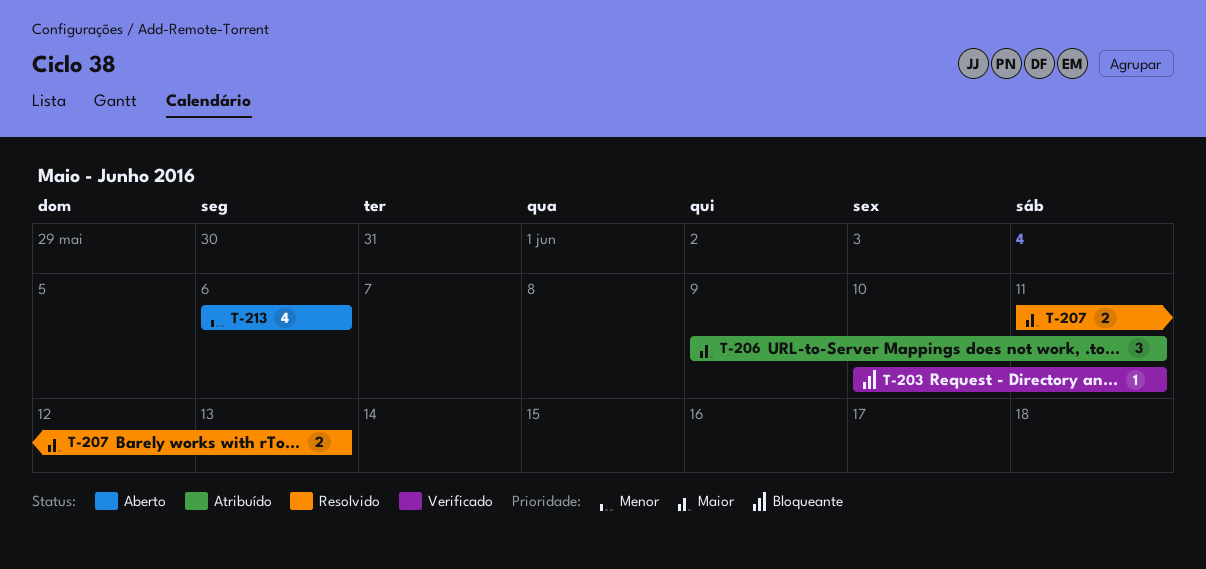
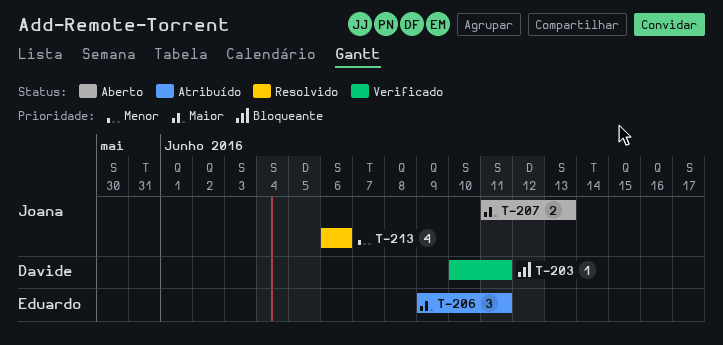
T-207, status: Resolvido -> Aberto
T-213, status: Aberto -> Resolvido

